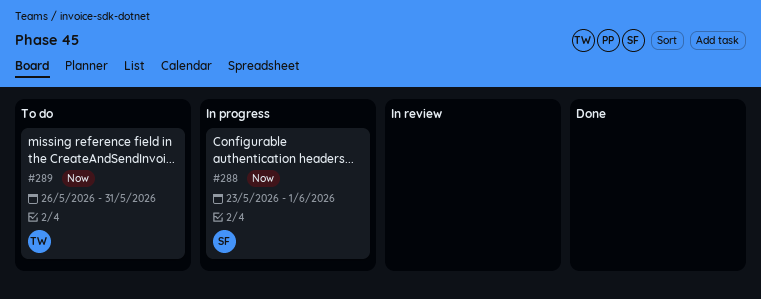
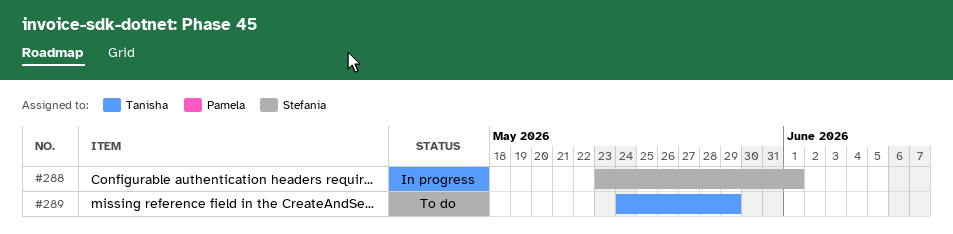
#289, start: May 26 -> May 24
#289, due: May 31 -> May 29

